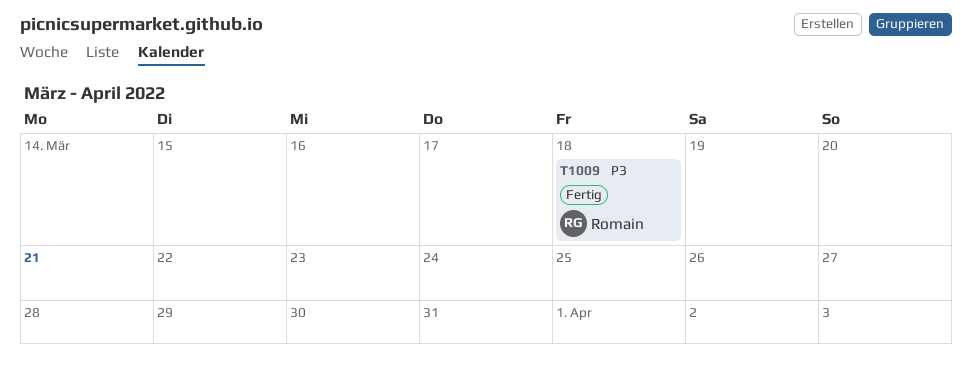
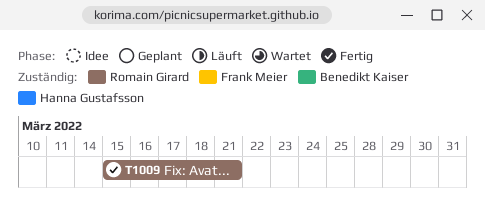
T1009, due: Mar 18 -> Mar 21

